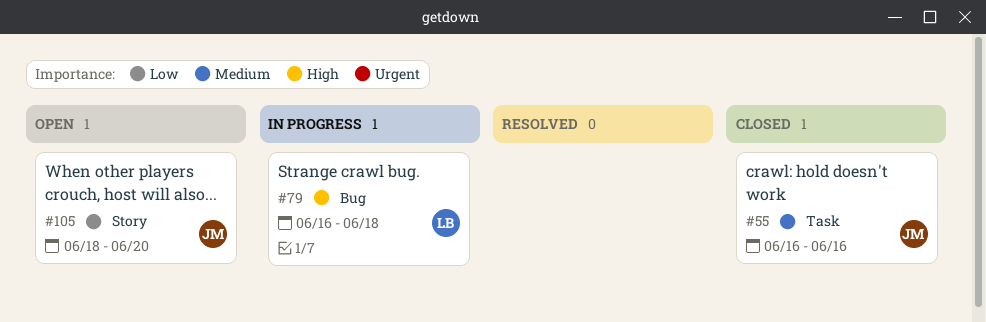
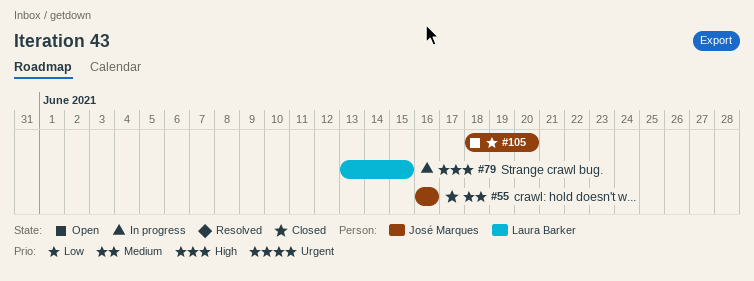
#79, start: Jun 16 -> Jun 13
#79, due: Jun 18 -> Jun 15

